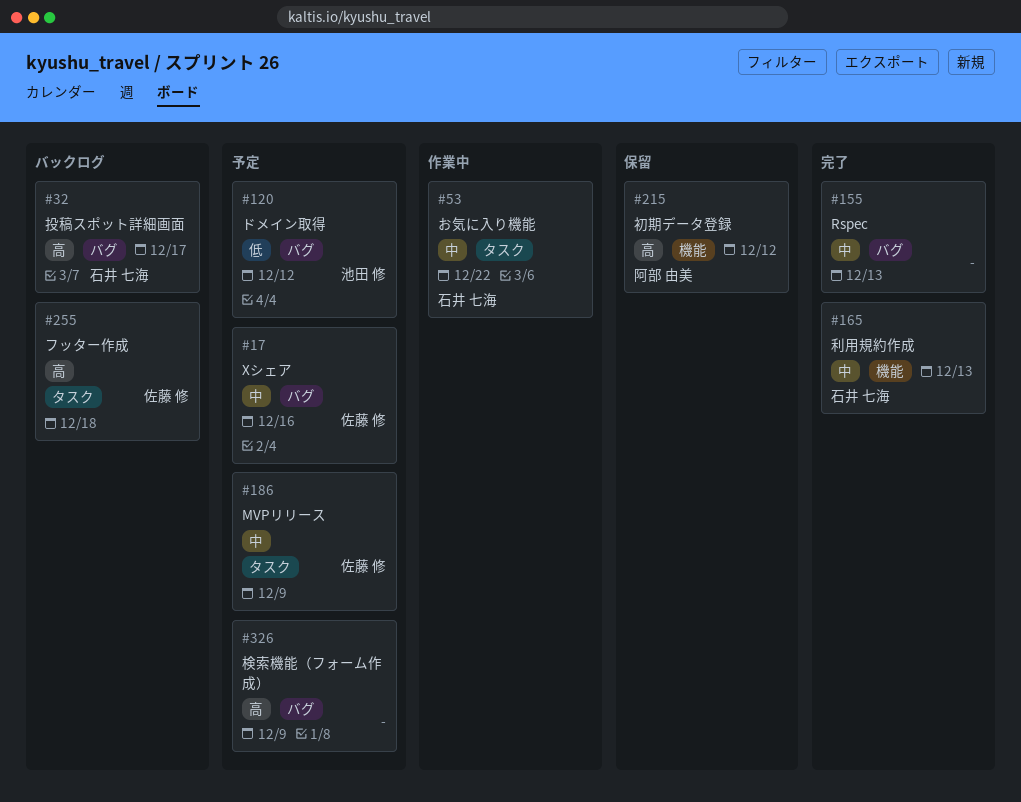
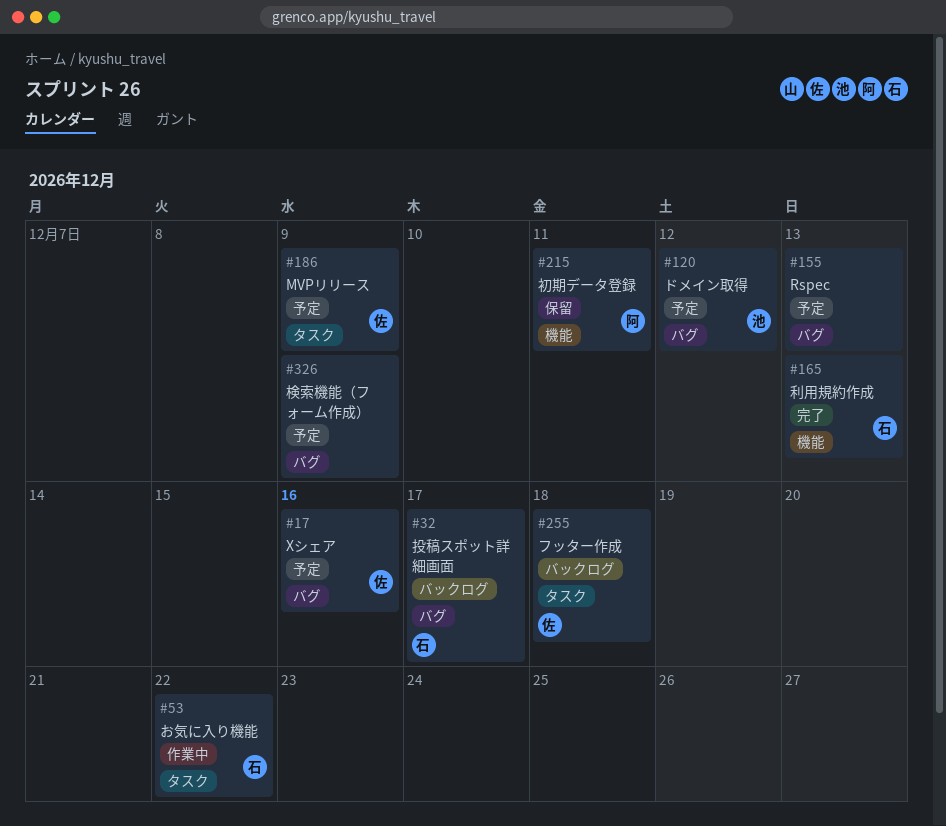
#155, status: 完了 -> 予定
#215, due: Dec 12 -> Dec 11

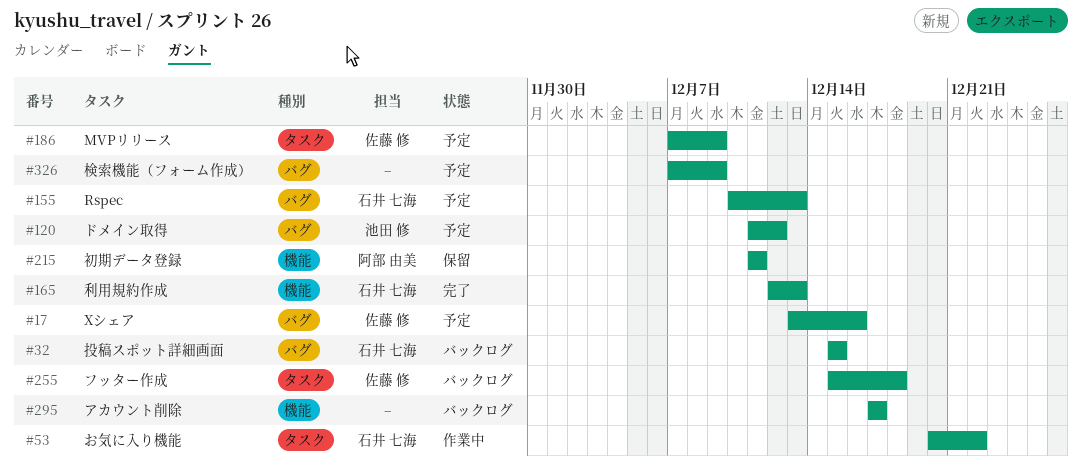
#32, due: Dec 17 -> Dec 15
#155, owner: none -> 石井 七海
#295: none -> present

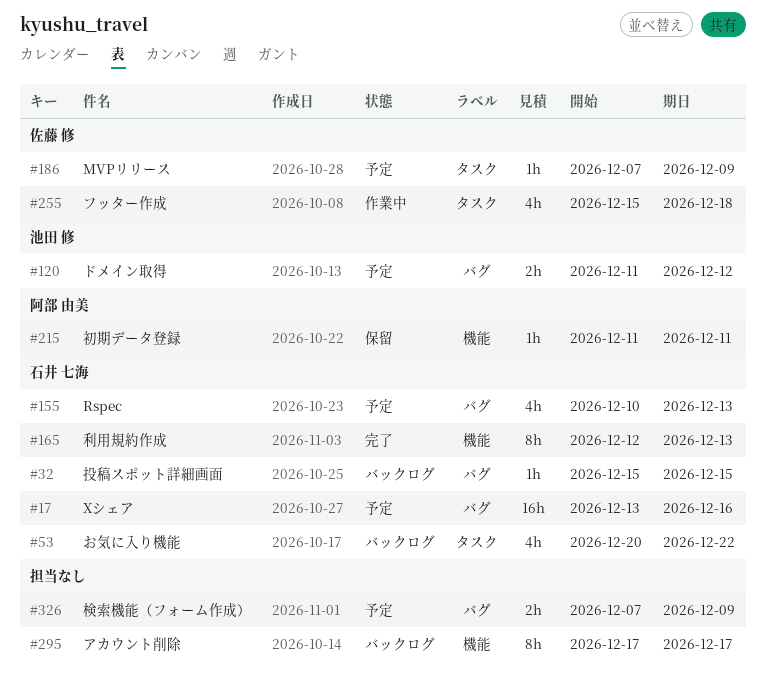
#17, owner: 佐藤 修 -> 石井 七海
#53, status: 作業中 -> バックログ
#255, status: バックログ -> 作業中

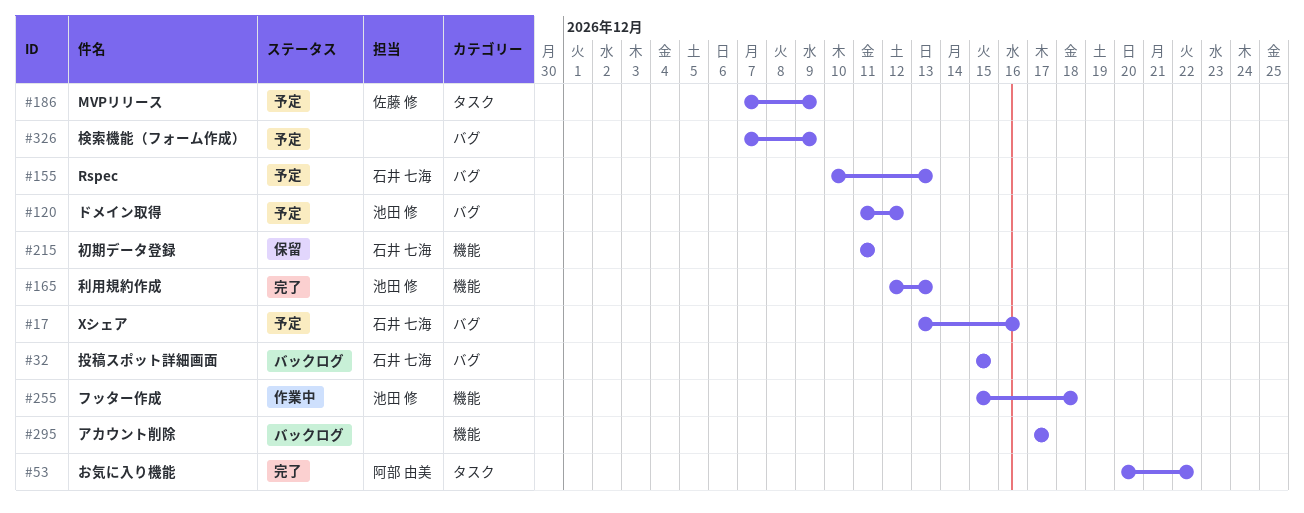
#53, status: バックログ -> 完了
#53, owner: 石井 七海 -> 阿部 由美
#165, owner: 石井 七海 -> 池田 修
#215, owner: 阿部 由美 -> 石井 七海
#255, owner: 佐藤 修 -> 池田 修
#255, label: タスク -> 機能

